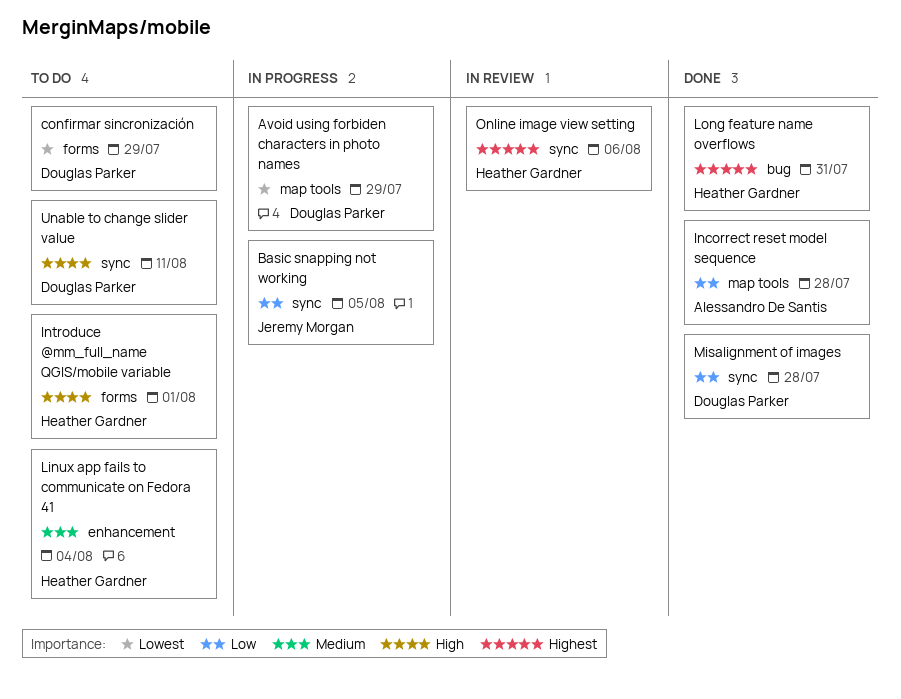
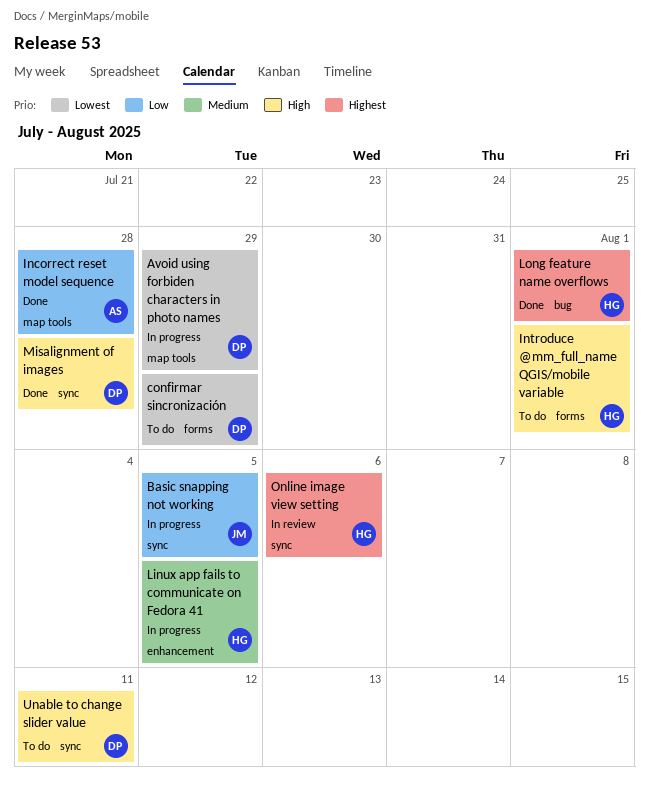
Linux app fails to communicate on Fedora 41, status: To do -> In progress
Linux app fails to communicate on Fedora 41, due: Aug 4 -> Aug 5
Long feature name overflows, due: Jul 31 -> Aug 1
Misalignment of images, priority: Low -> High

